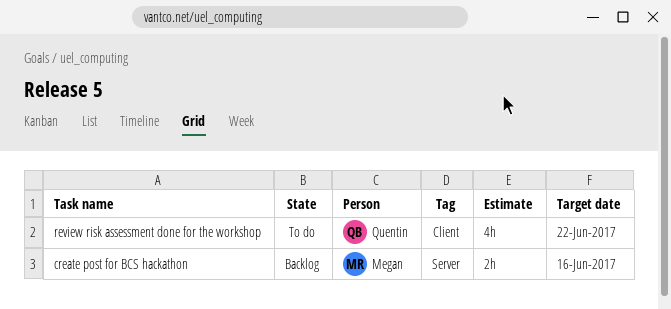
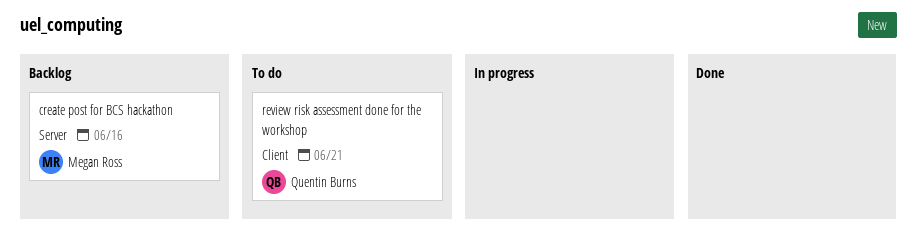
review risk assessment done for the workshop, due: Jun 22 -> Jun 21

